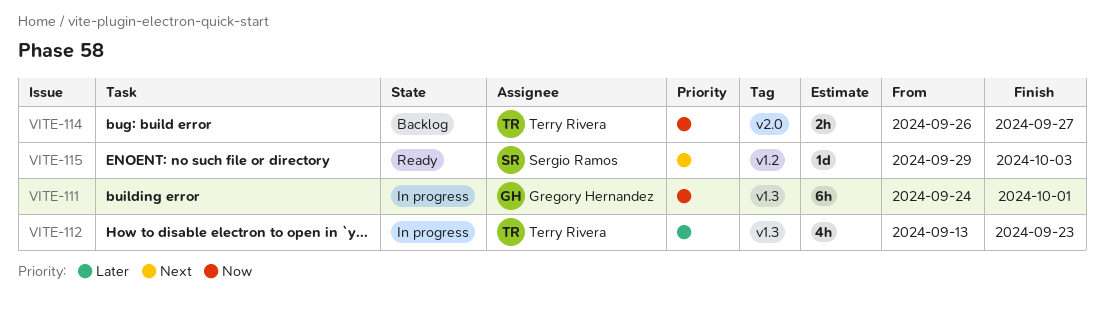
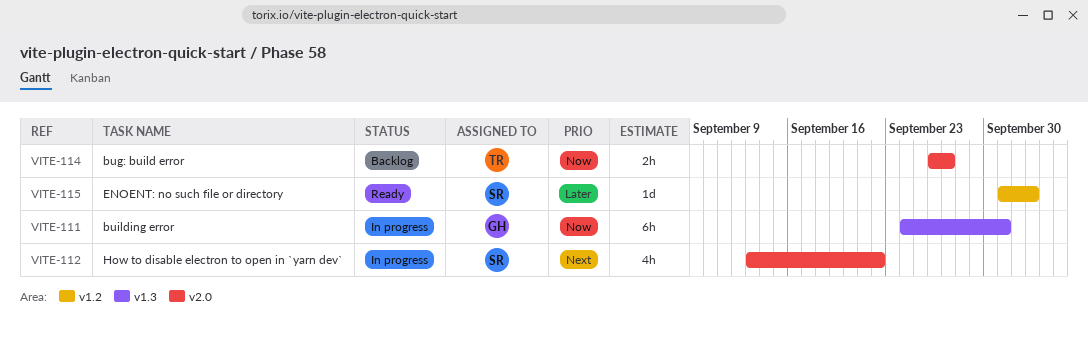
VITE-112, owner: Terry Rivera -> Sergio Ramos
VITE-112, priority: Later -> Next
VITE-112, label: v1.3 -> v2.0
VITE-112, due: Sep 23 -> Sep 22
VITE-115, priority: Next -> Later
VITE-115, start: Sep 29 -> Oct 1

